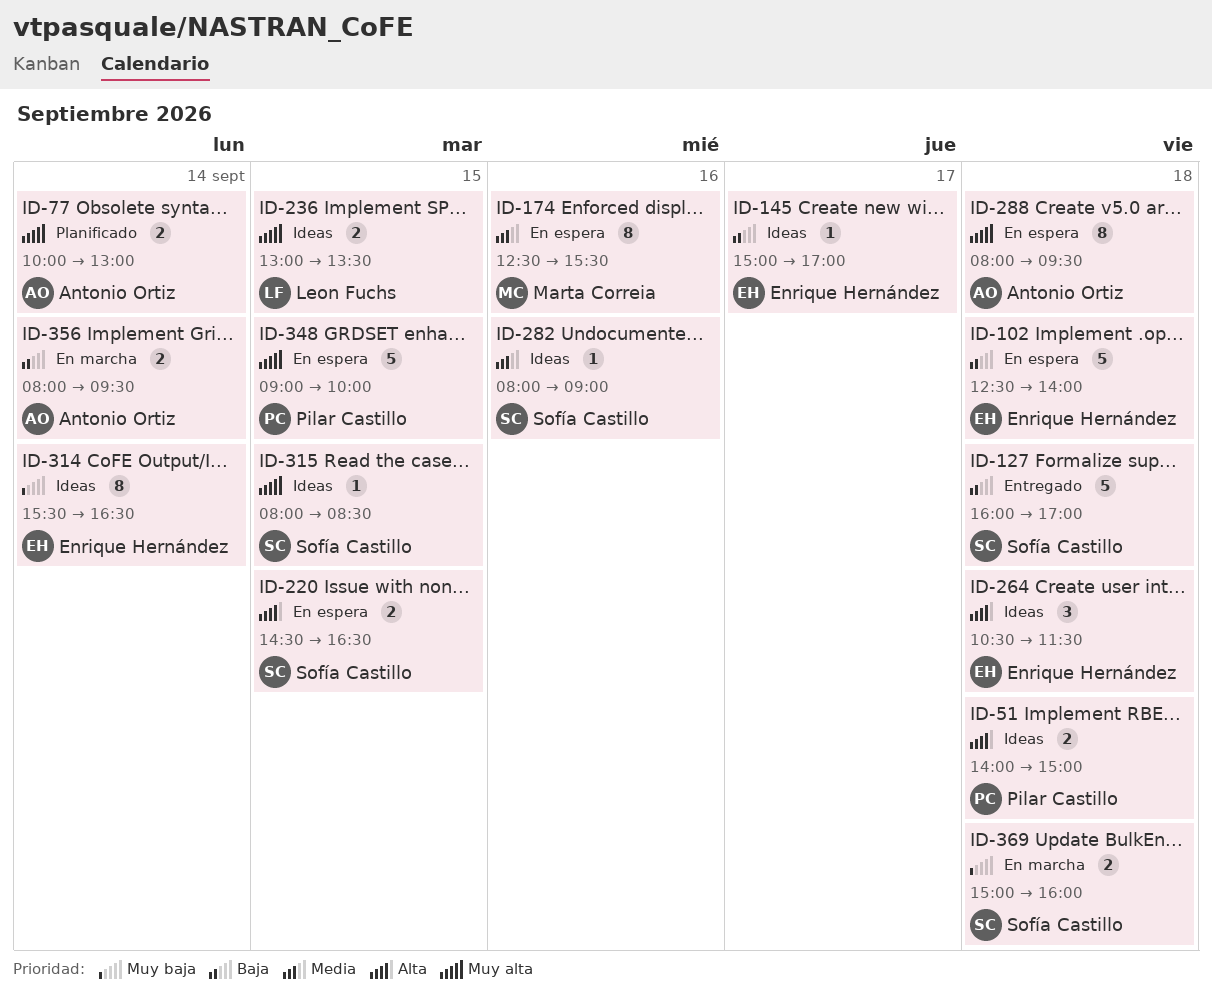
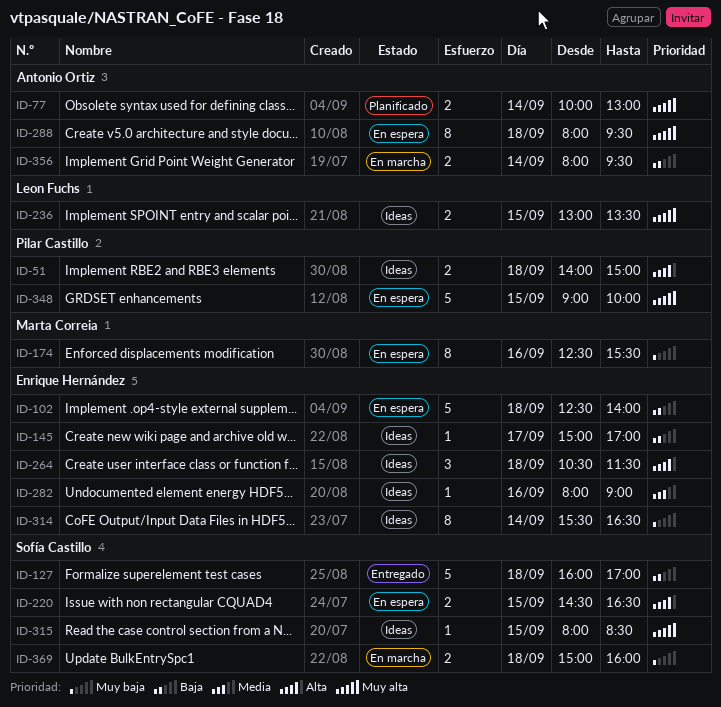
ID-174, priority: Media -> Muy baja
ID-282, owner: Sofía Castillo -> Enrique Hernández

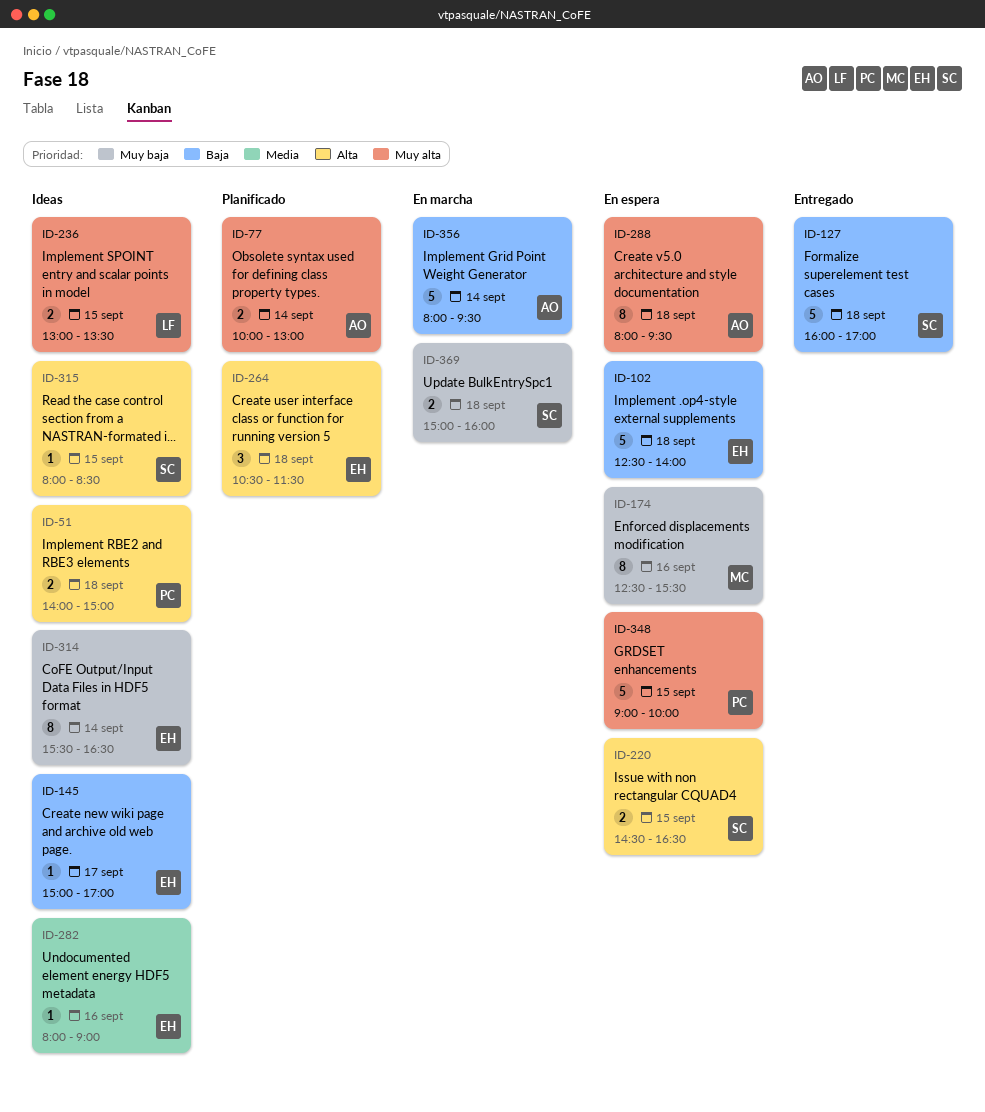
ID-264, status: Ideas -> Planificado
ID-315, priority: Muy alta -> Alta
ID-356, estimate: 2 -> 5

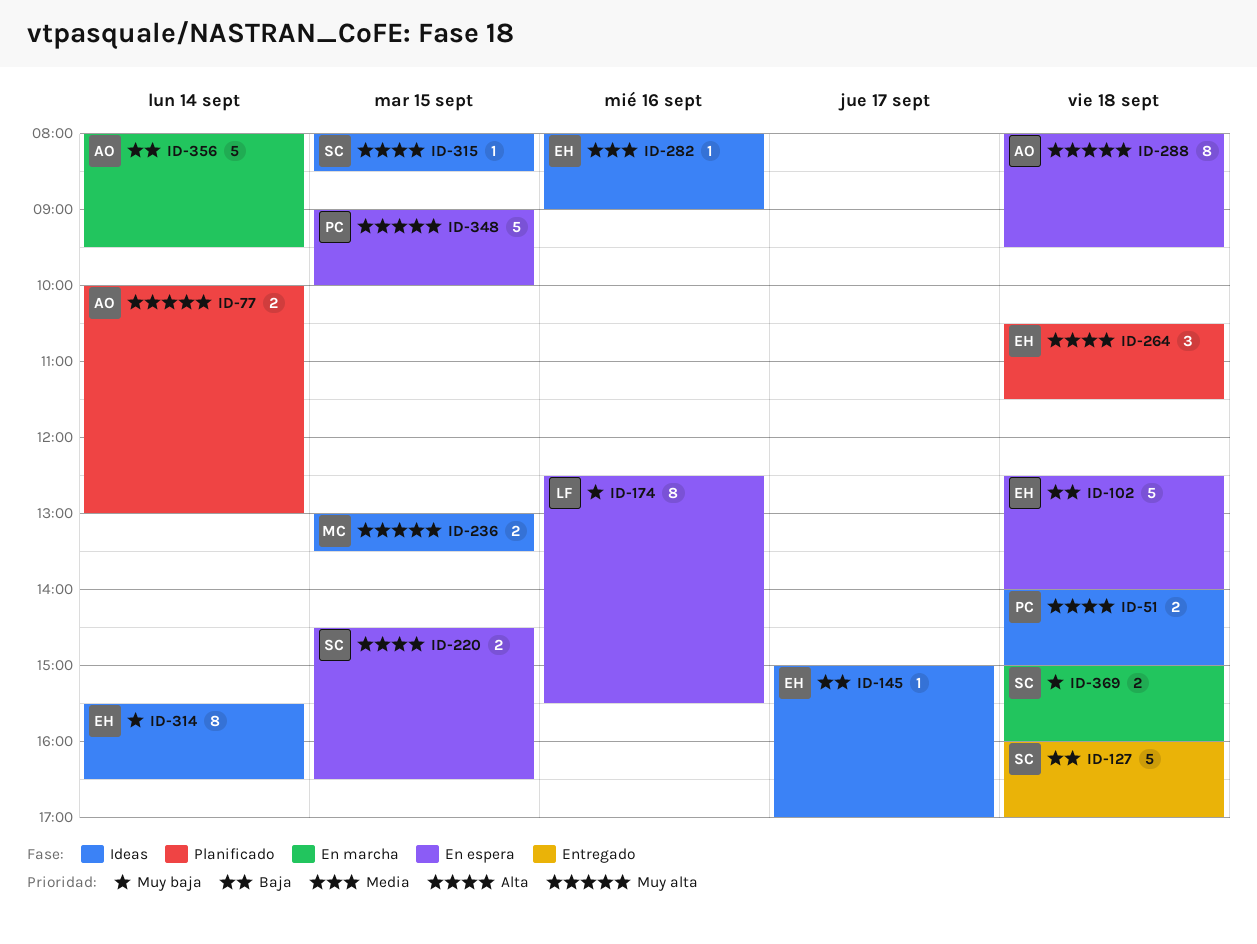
ID-174, owner: MC -> LF
ID-236, owner: LF -> MC

